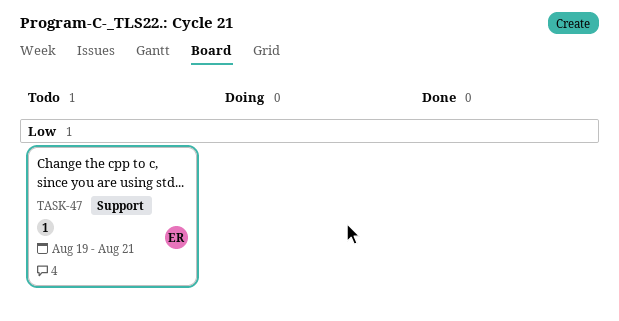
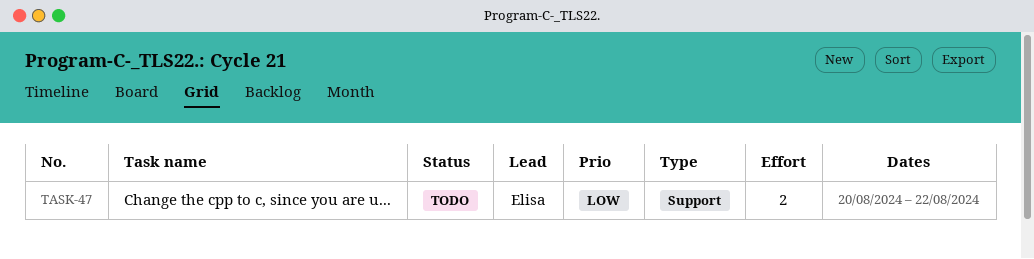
TASK-47, estimate: 1 -> 2
TASK-47, start: Aug 19 -> Aug 20
TASK-47, due: Aug 21 -> Aug 22

